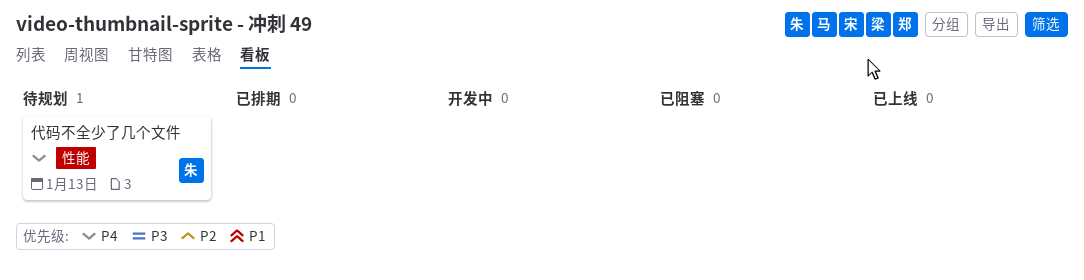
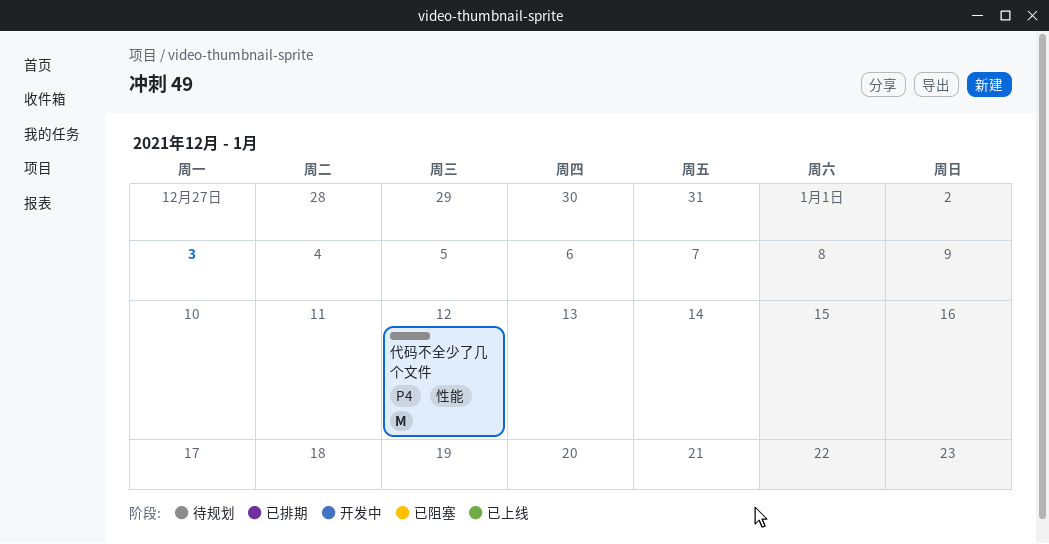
代码不全少了几个文件, due: Jan 13 -> Jan 12

